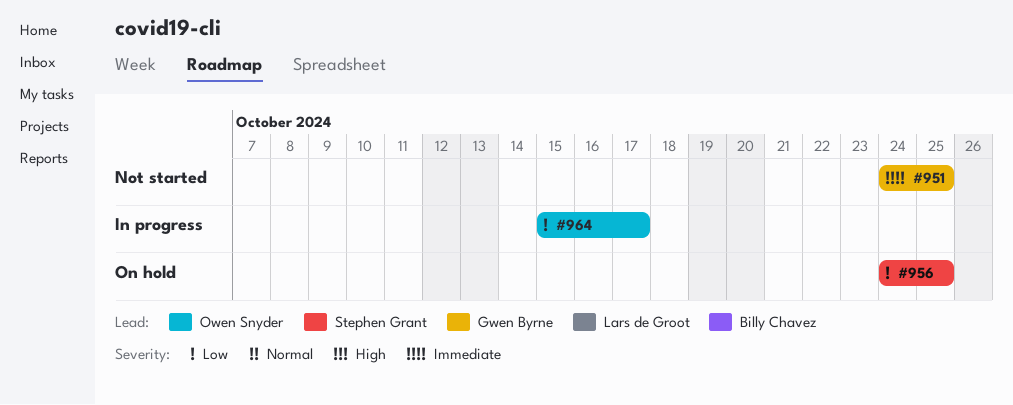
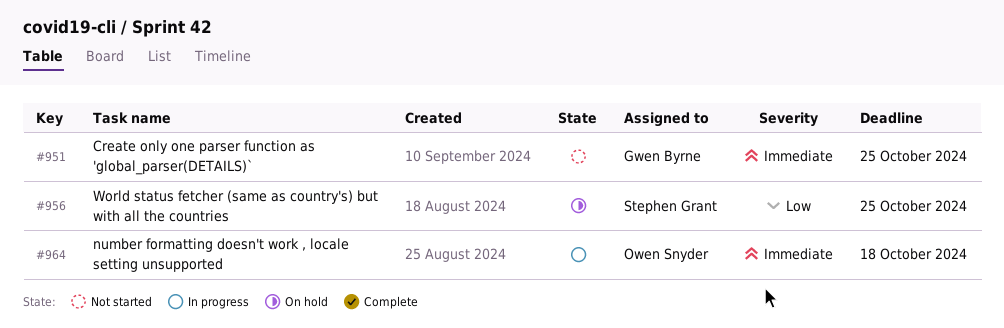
#964, priority: Low -> Immediate
#964, due: Oct 17 -> Oct 18

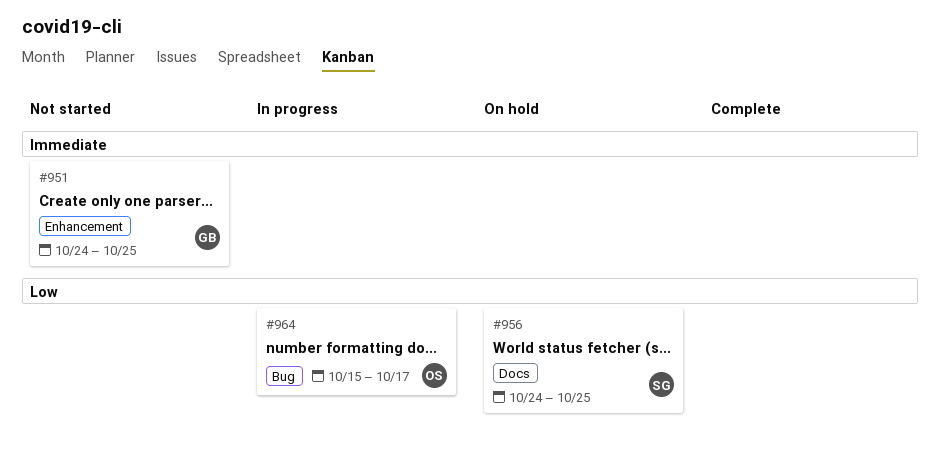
#964, priority: Immediate -> Low
#964, due: Oct 18 -> Oct 17

